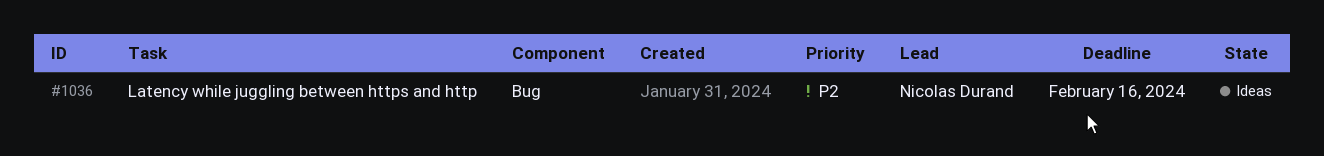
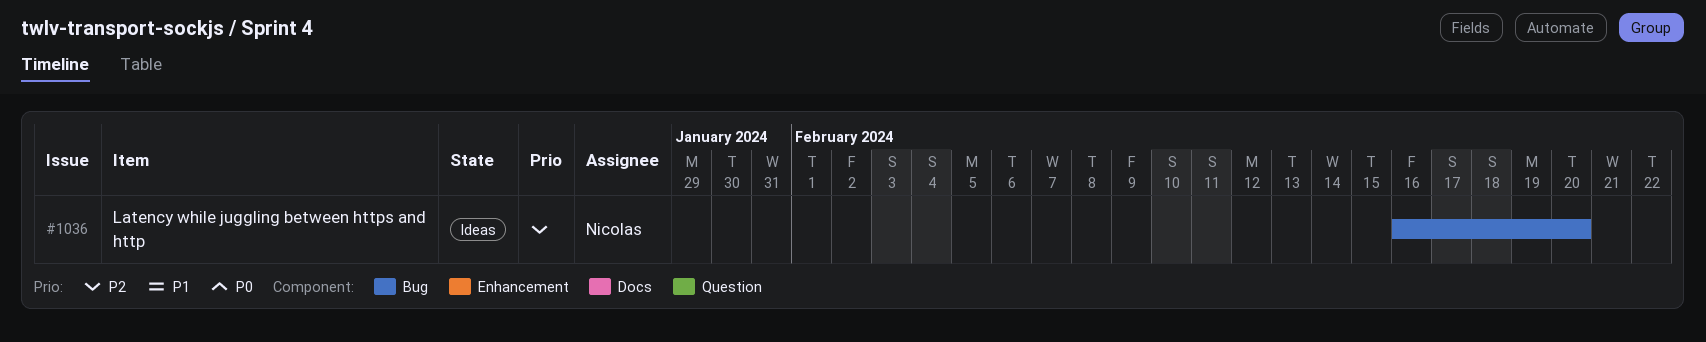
#1036, due: Feb 16 -> Feb 20

